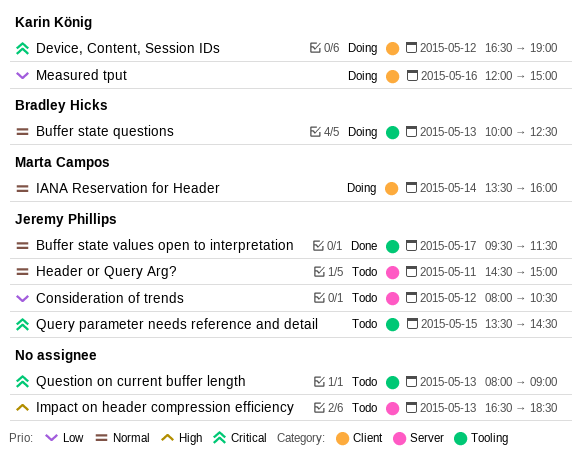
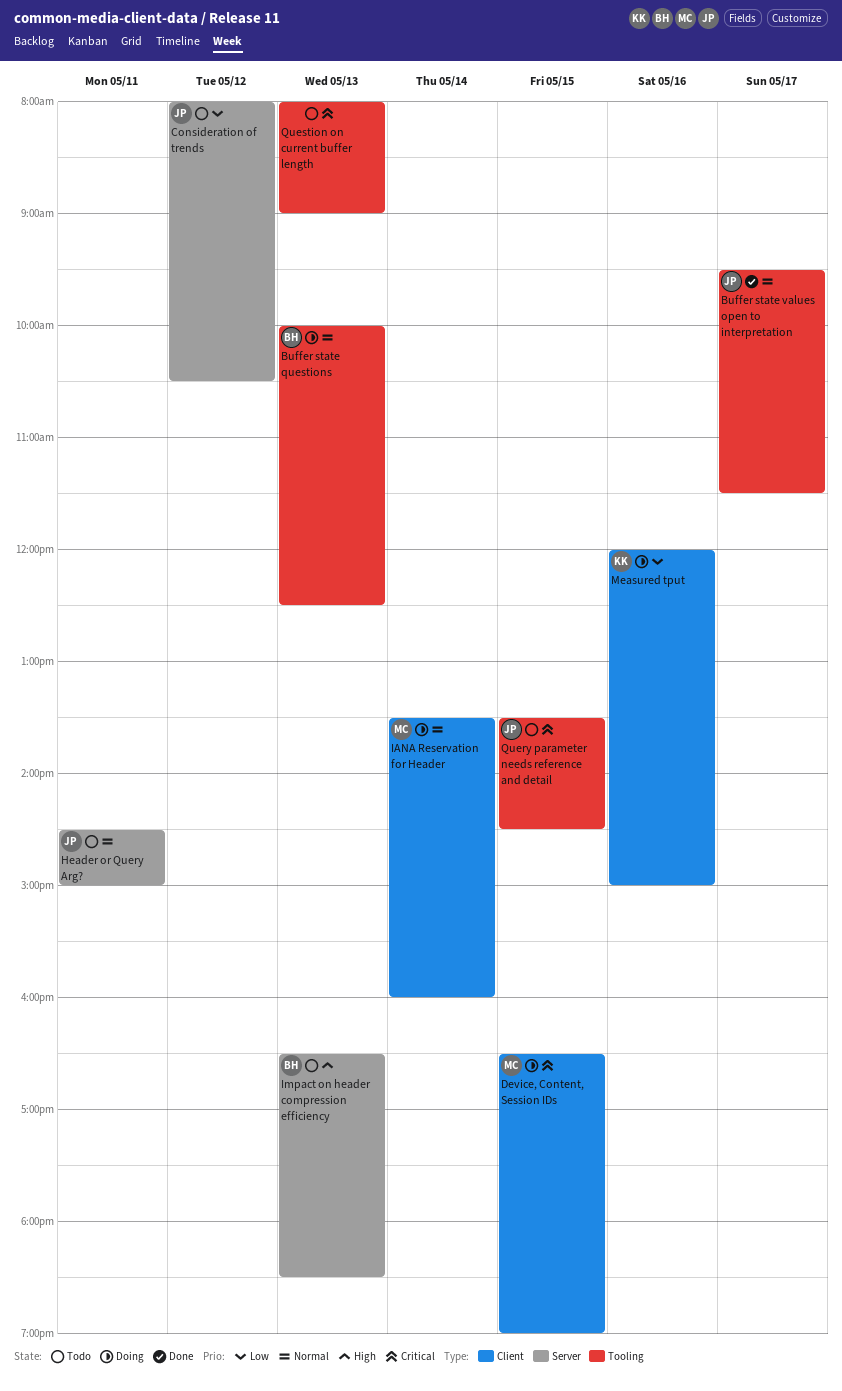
Device, Content, Session IDs, owner: Karin König -> Marta Campos
Device, Content, Session IDs, day: May 12 -> May 15
Impact on header compression efficiency, owner: none -> Bradley Hicks

